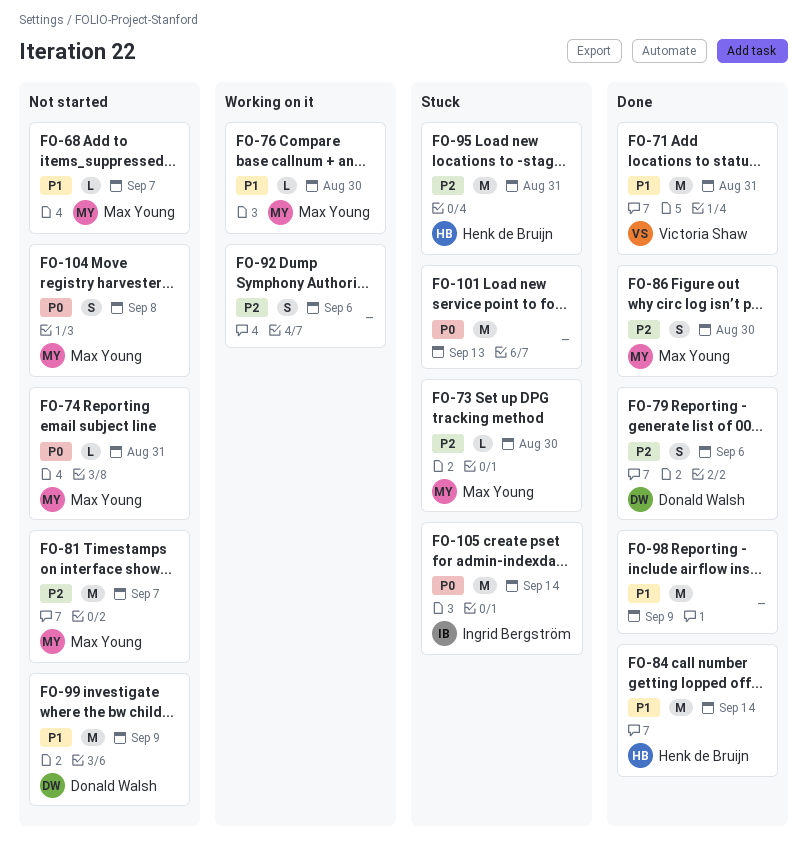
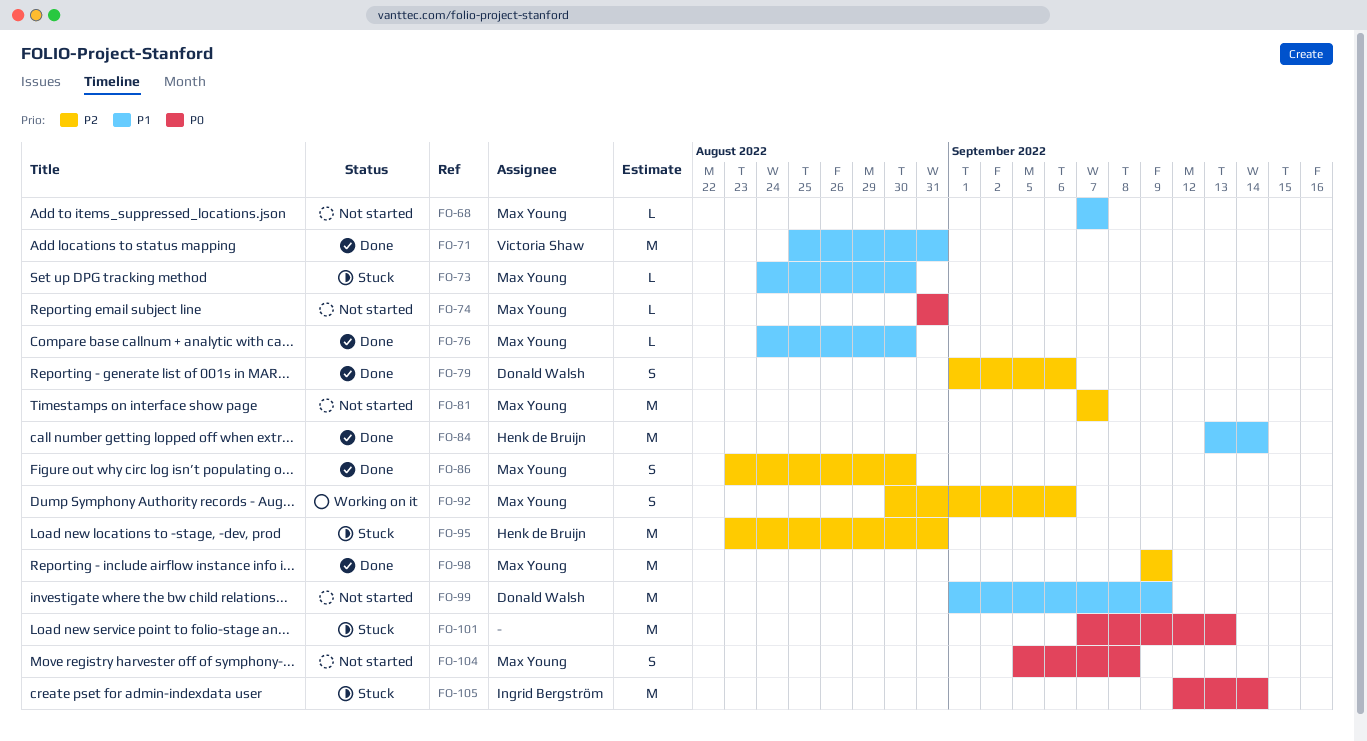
FO-73, priority: P2 -> P1
FO-76, status: Working on it -> Done
FO-92, owner: none -> Max Young
FO-98, owner: none -> Max Young
FO-98, priority: P1 -> P2

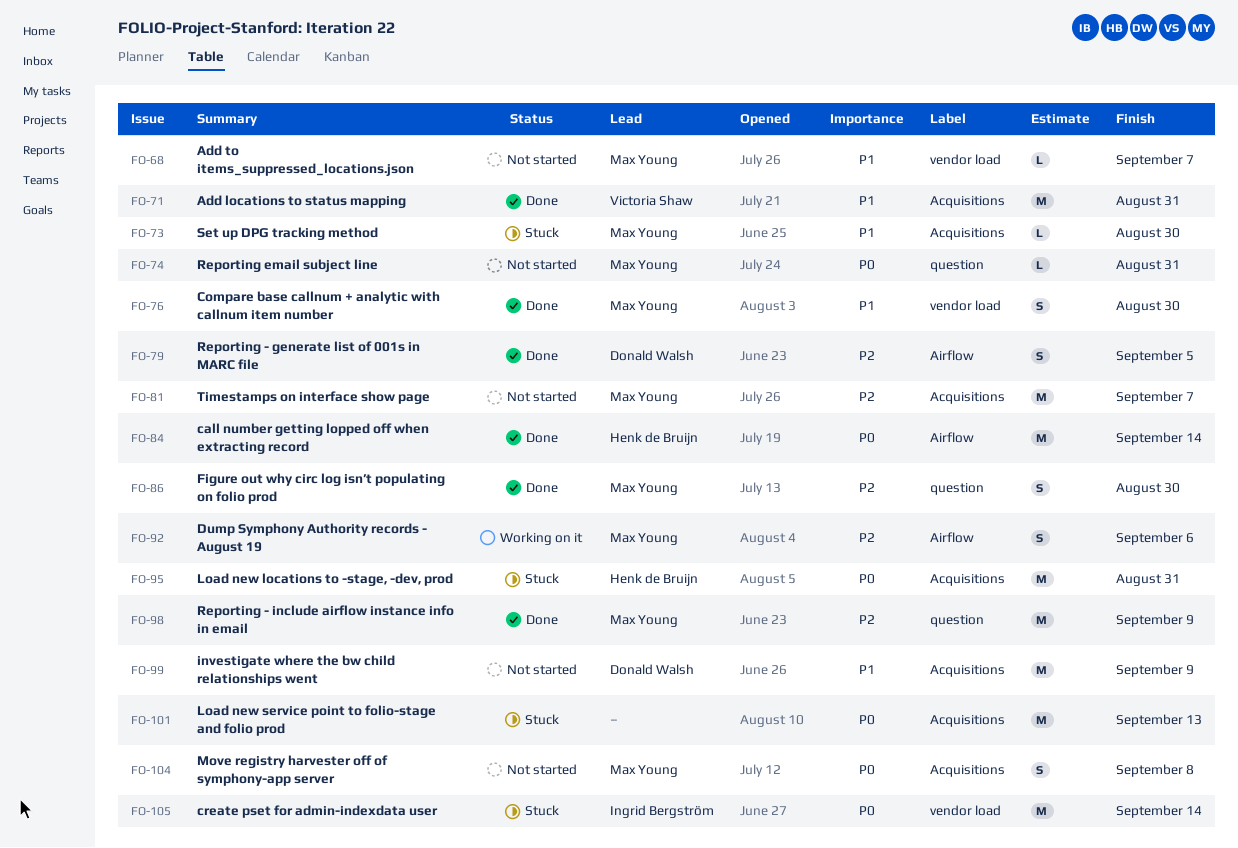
FO-76, estimate: L -> S
FO-79, due: Sep 6 -> Sep 5
FO-84, priority: P1 -> P0
FO-95, priority: P2 -> P0

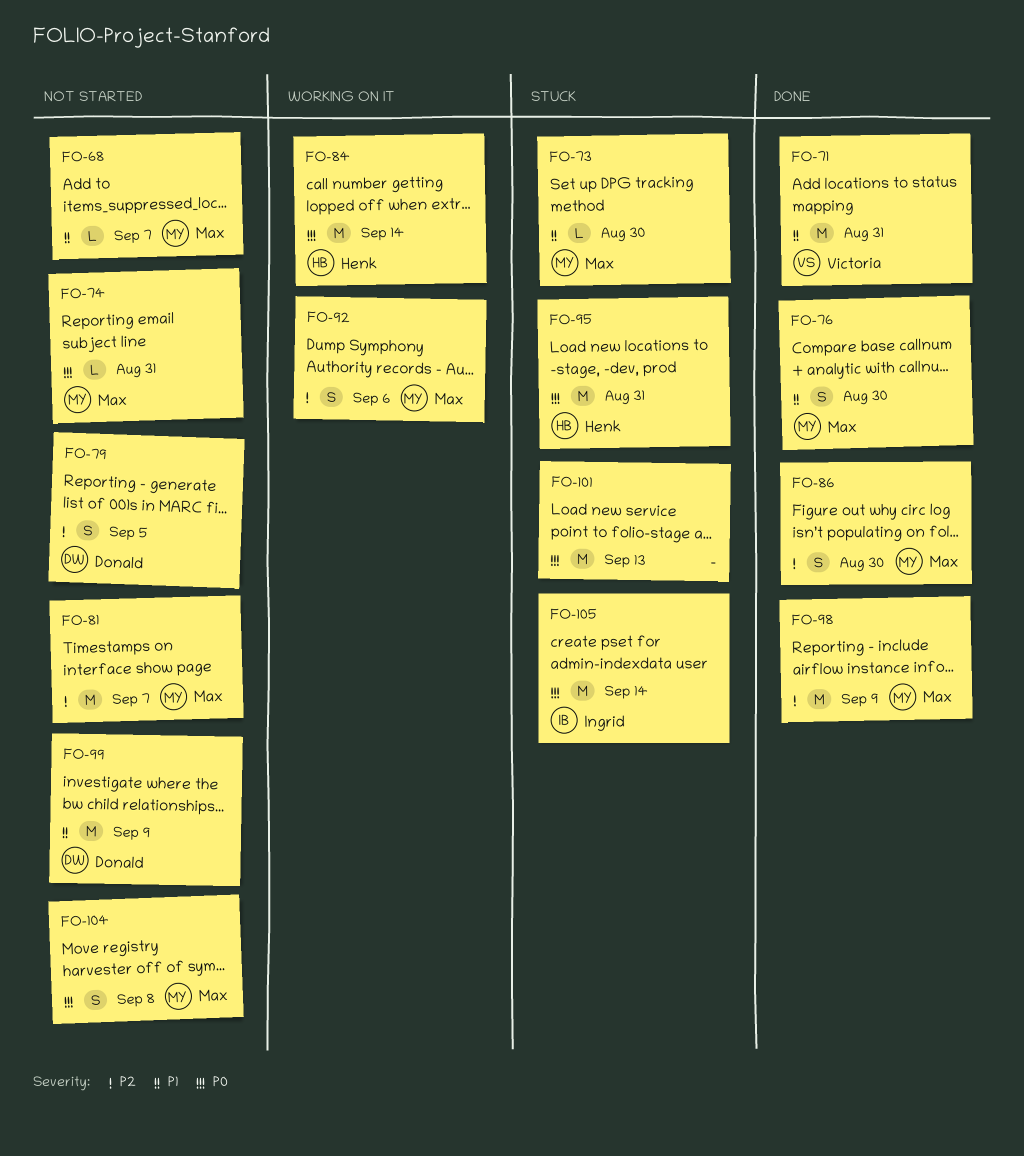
FO-79, status: Done -> Not started
FO-84, status: Done -> Working on it

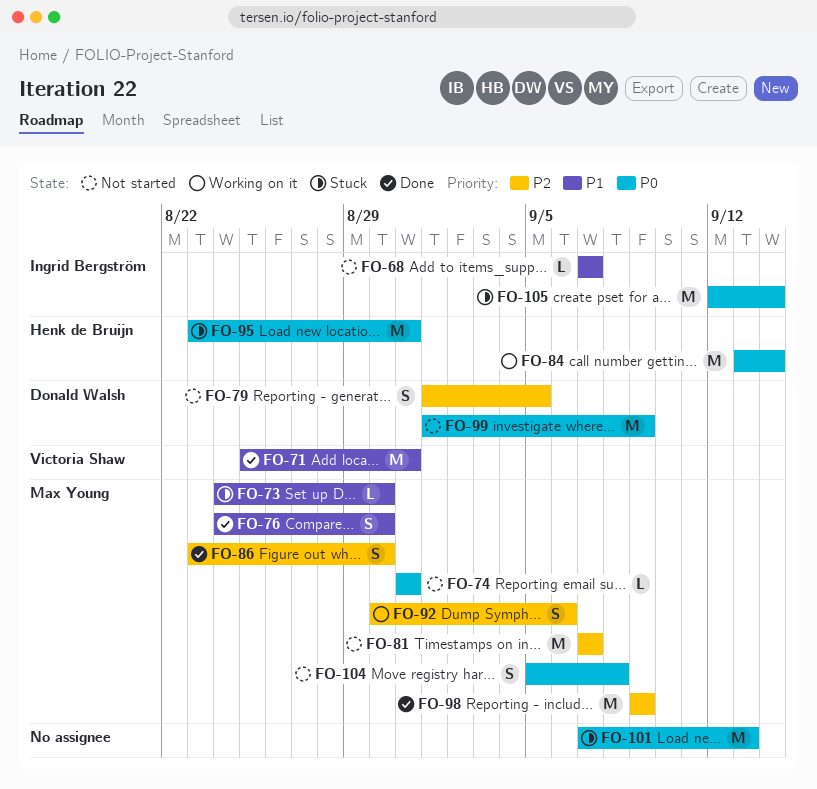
FO-68, owner: Max Young -> Ingrid Bergström
FO-99, priority: P1 -> P0

